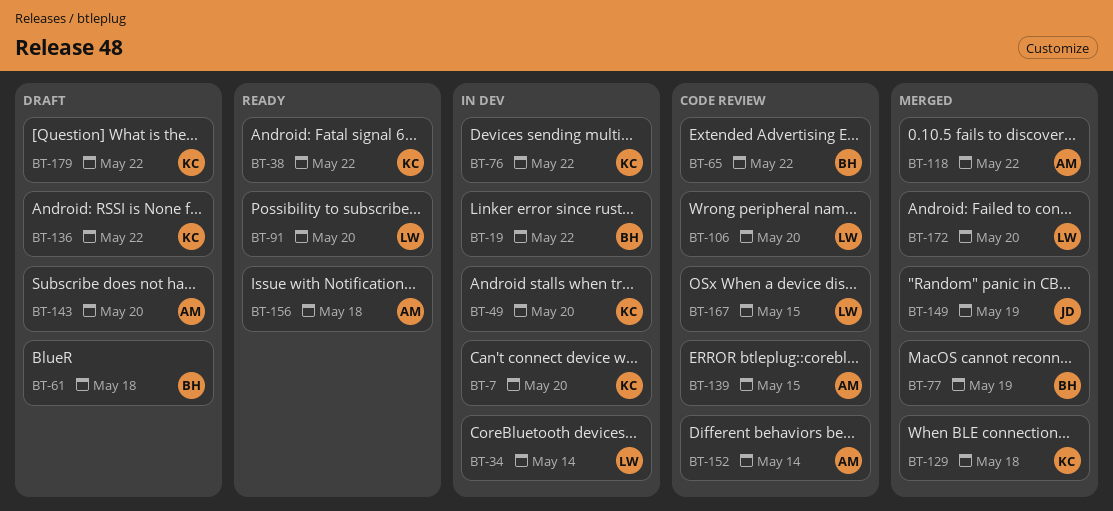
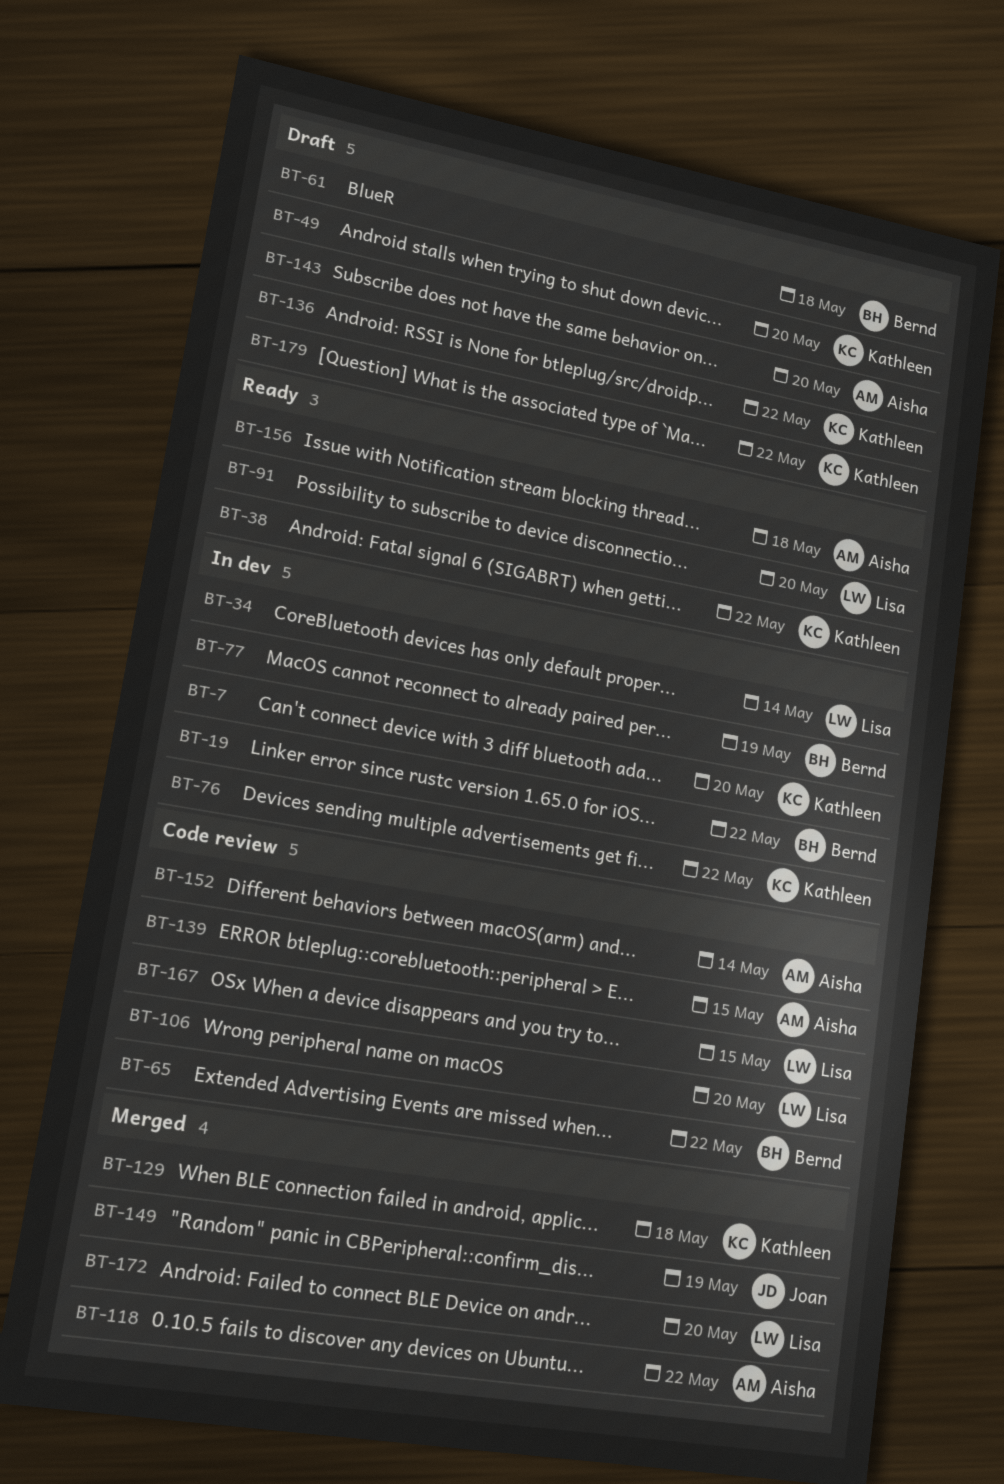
BT-49, status: In dev -> Draft
BT-77, status: Merged -> In dev

